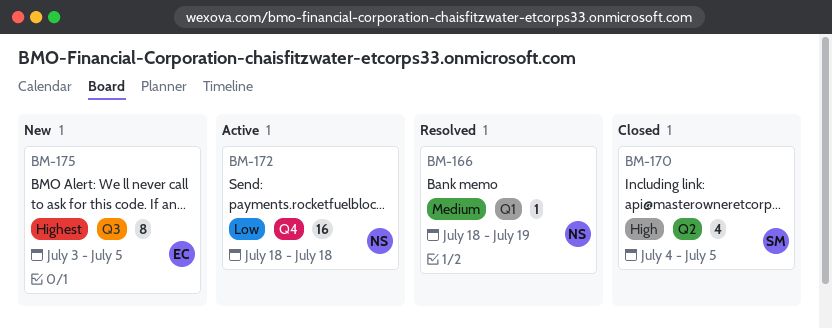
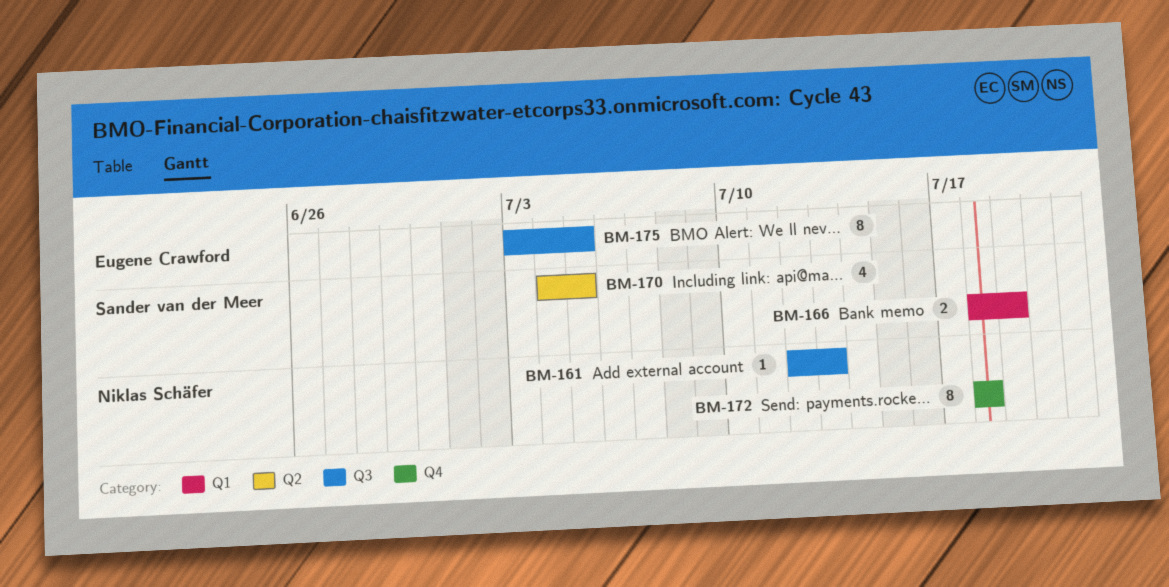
BM-161: none -> present
BM-166, owner: Niklas Schäfer -> Sander van der Meer
BM-166, estimate: 1 -> 2
BM-172, estimate: 16 -> 8

